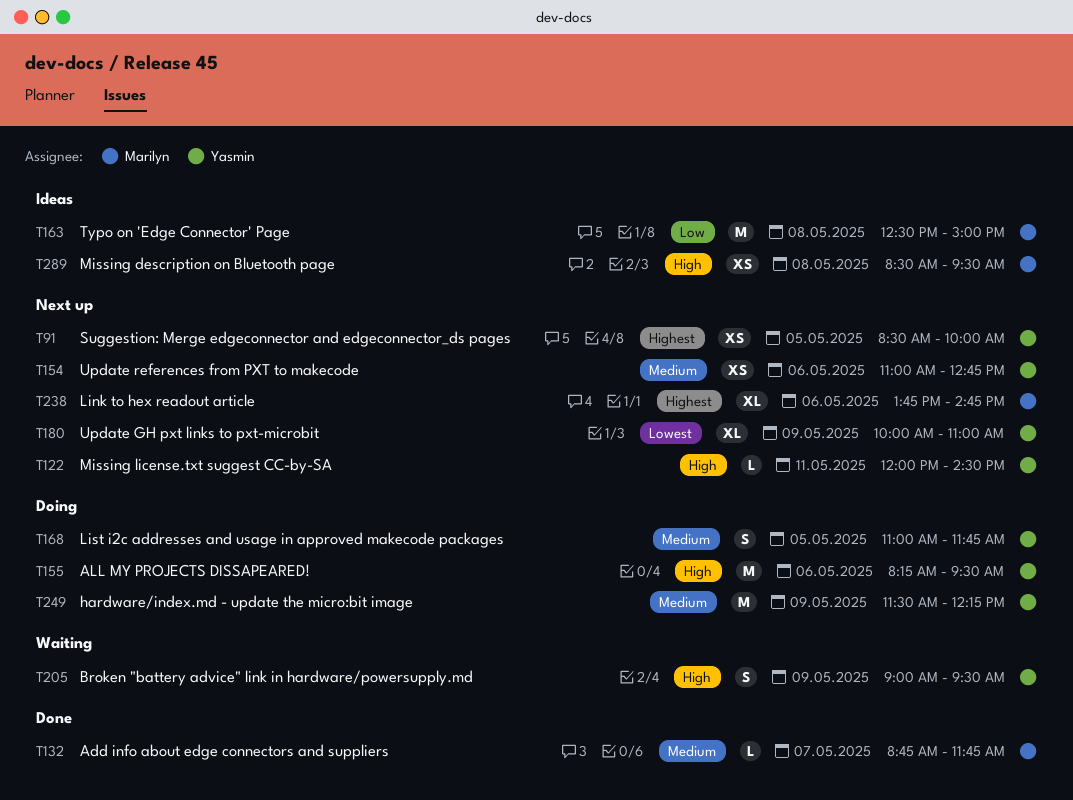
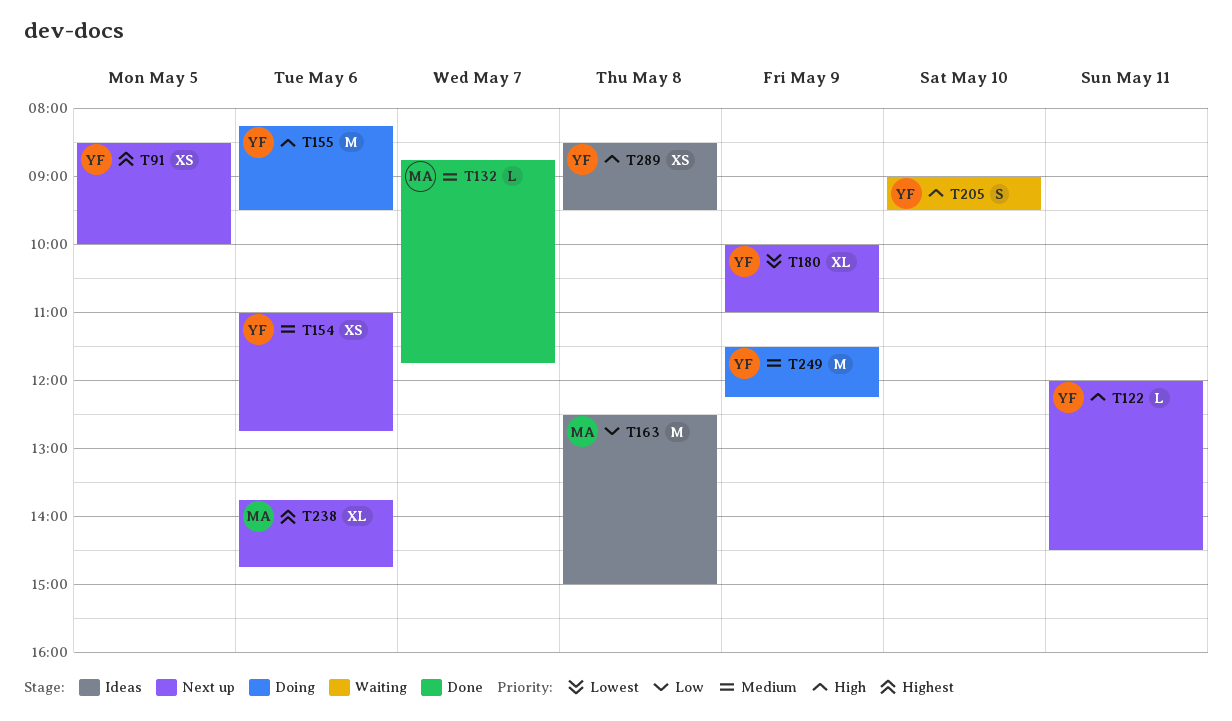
T168: present -> none
T205, day: May 9 -> May 10
T289, owner: Marilyn -> Yasmin

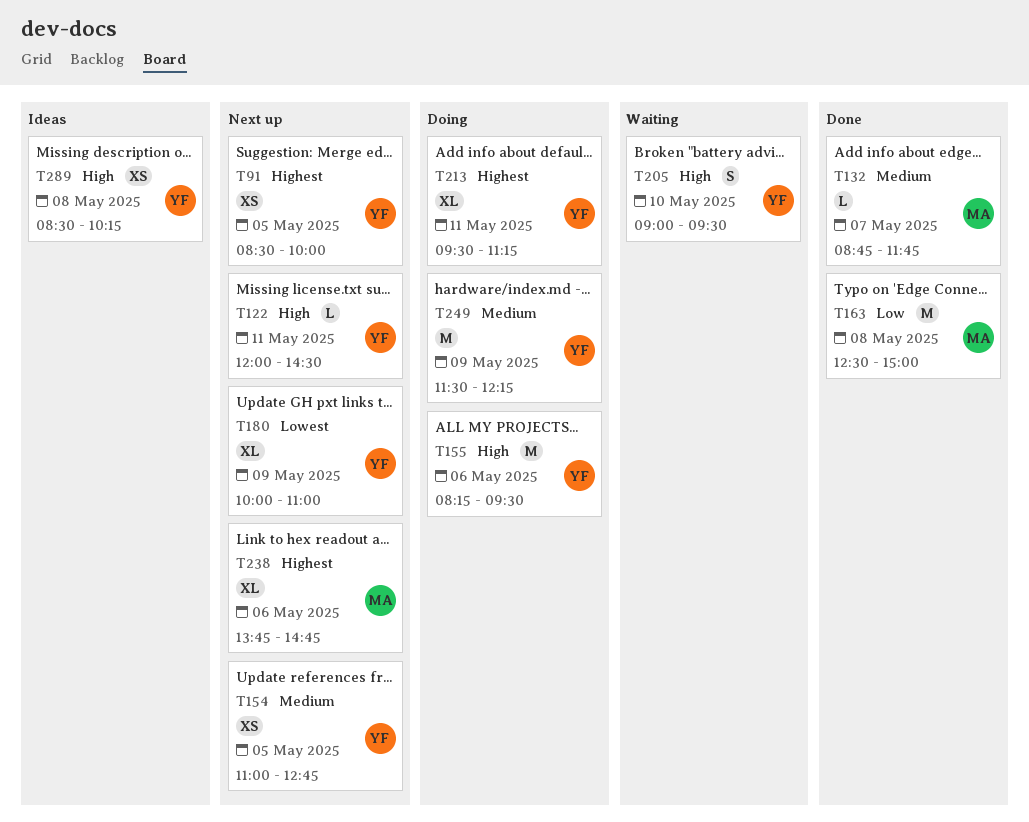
T154, day: May 6 -> May 5
T163, status: Ideas -> Done
T213: none -> present
T289, ends: 09:30 -> 10:15

